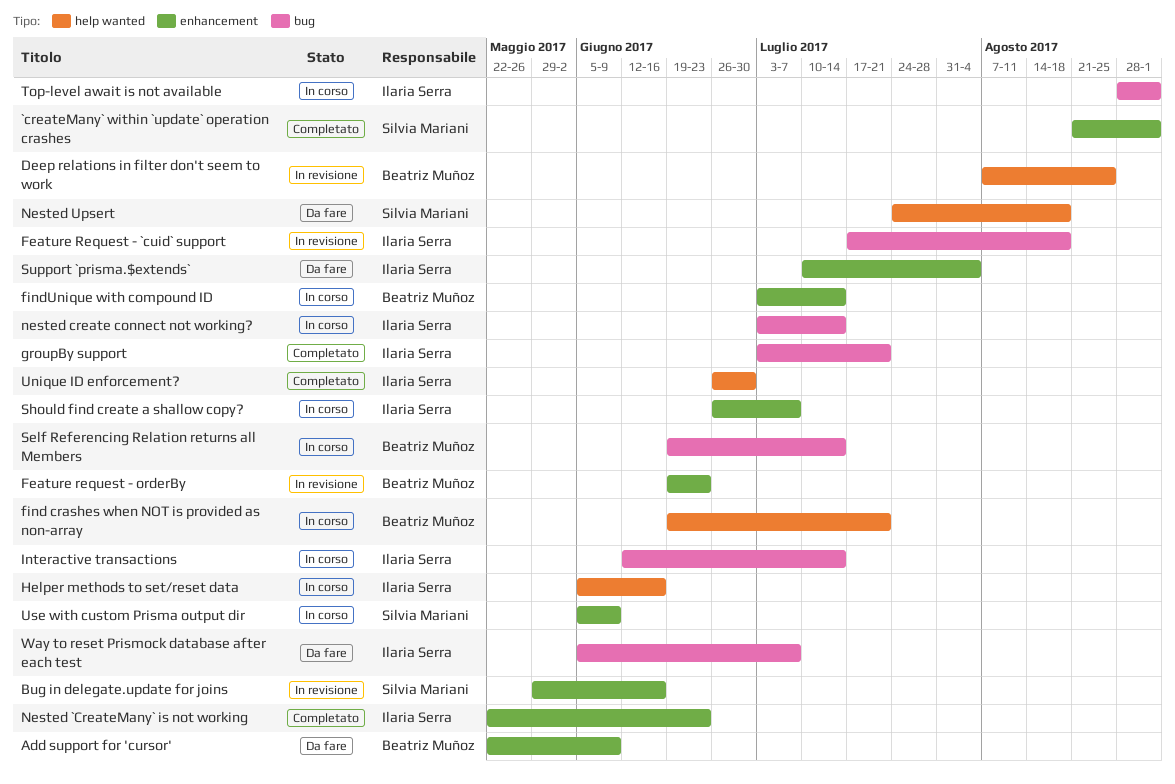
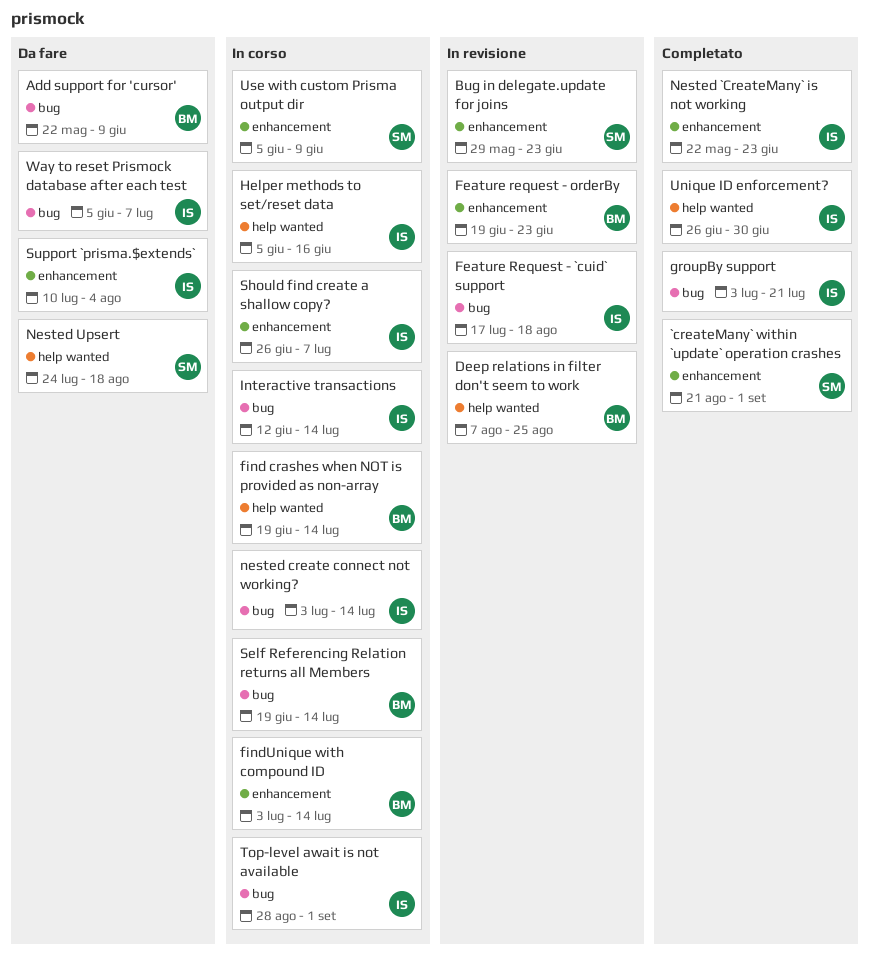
Add support for 'cursor', label: enhancement -> bug
Bug in delegate.update for joins, due: Jun 16 -> Jun 23
find crashes when NOT is provided as non-array, due: Jul 21 -> Jul 14

